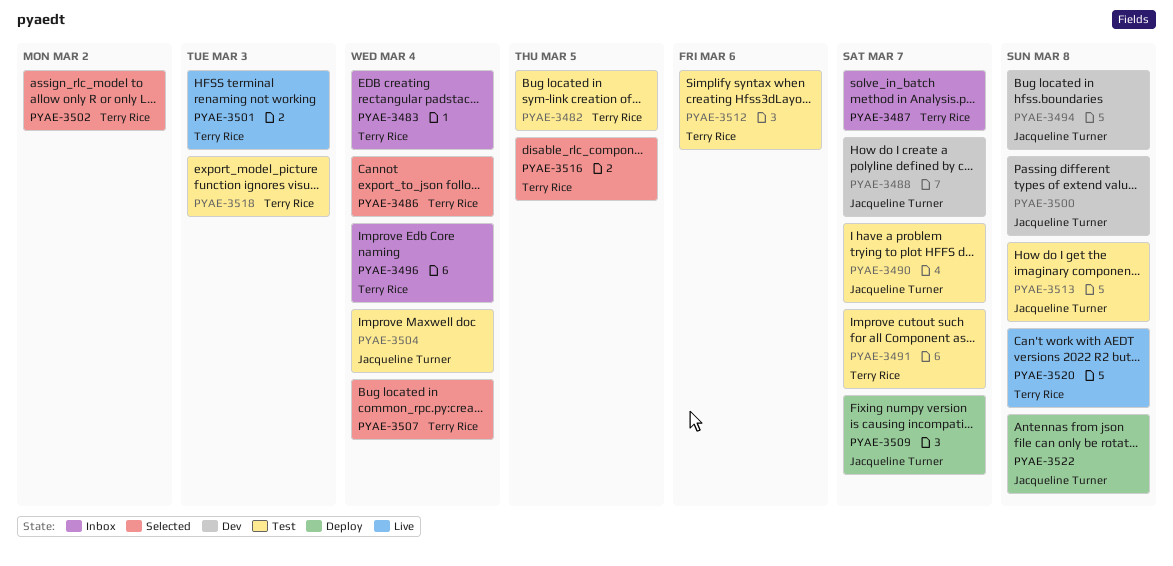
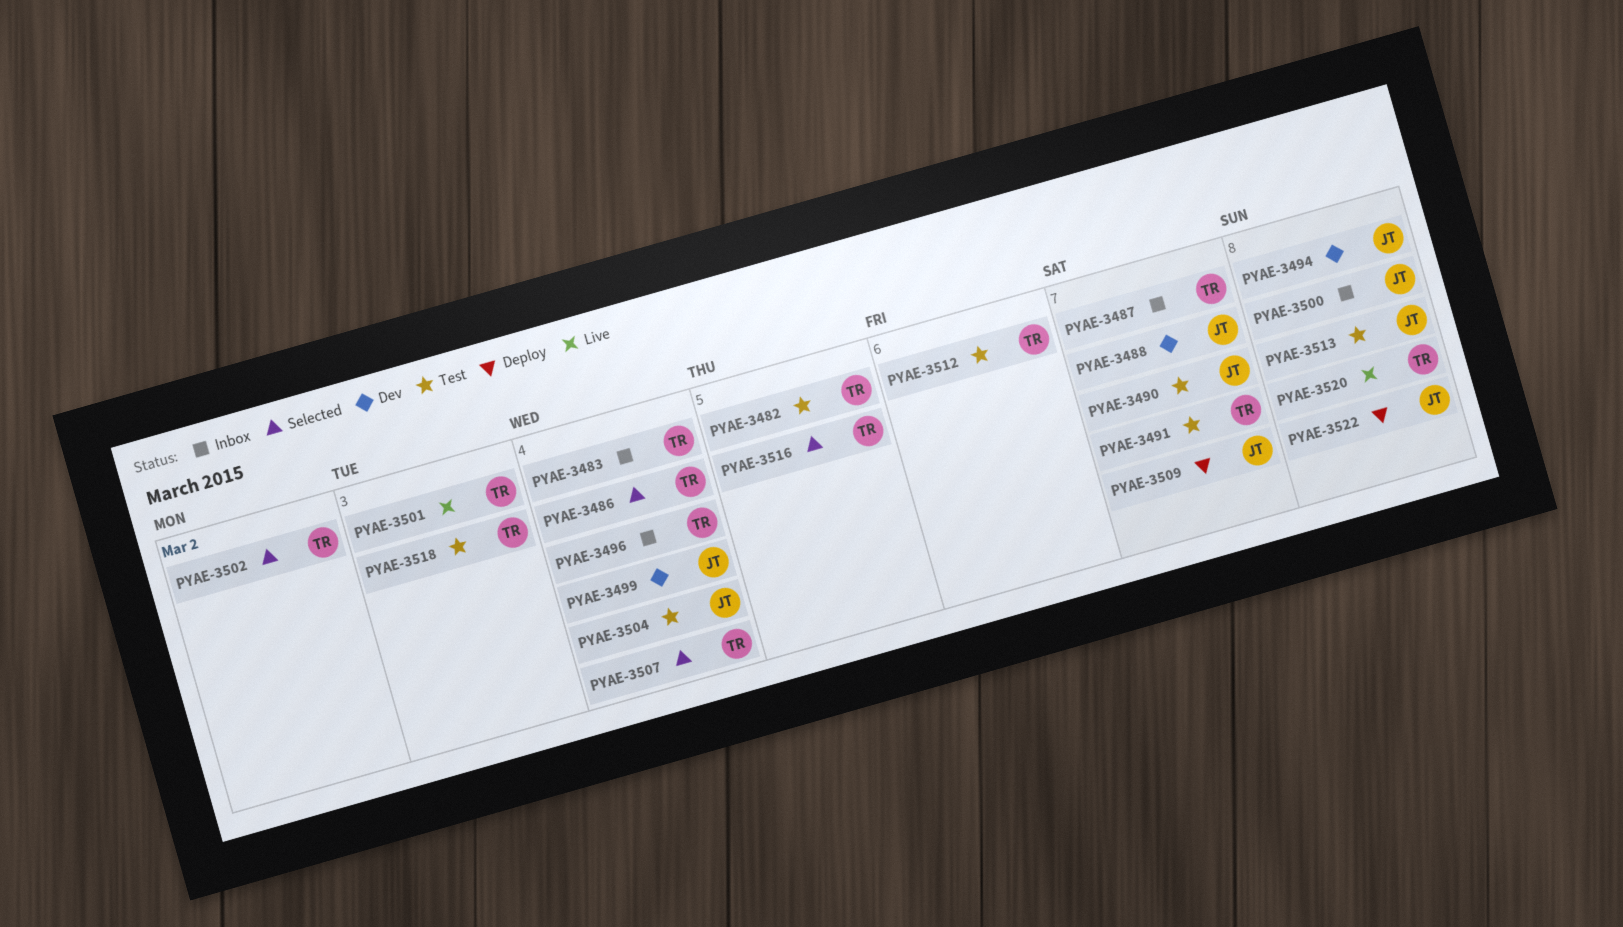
PYAE-3499: none -> present
PYAE-3500, status: Dev -> Inbox

